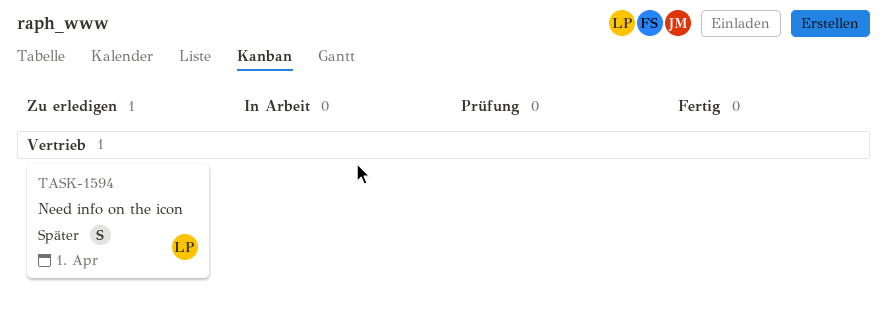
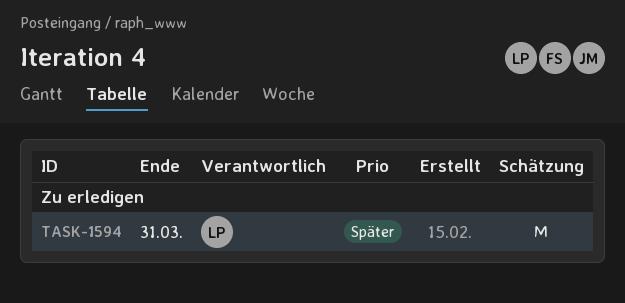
TASK-1594, estimate: S -> M
TASK-1594, due: Apr 1 -> Mar 31

